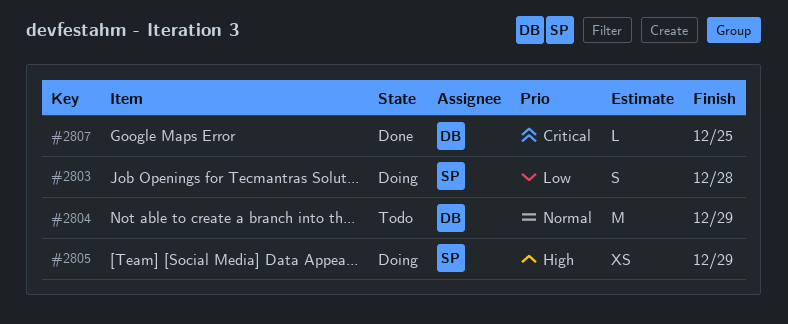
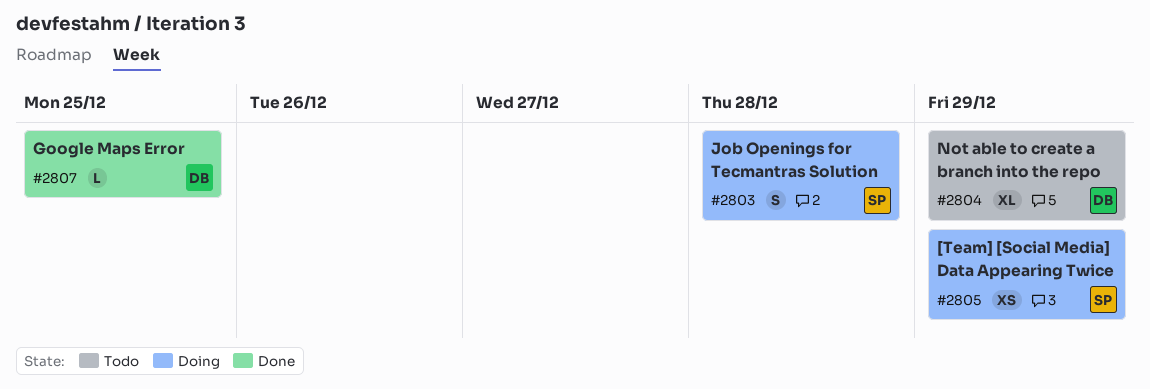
#2804, estimate: M -> XL

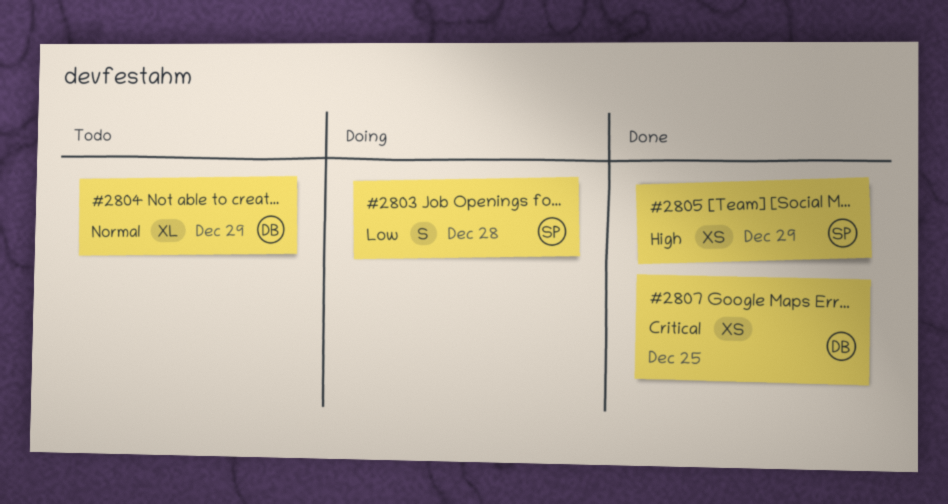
#2805, status: Doing -> Done
#2807, estimate: L -> XS

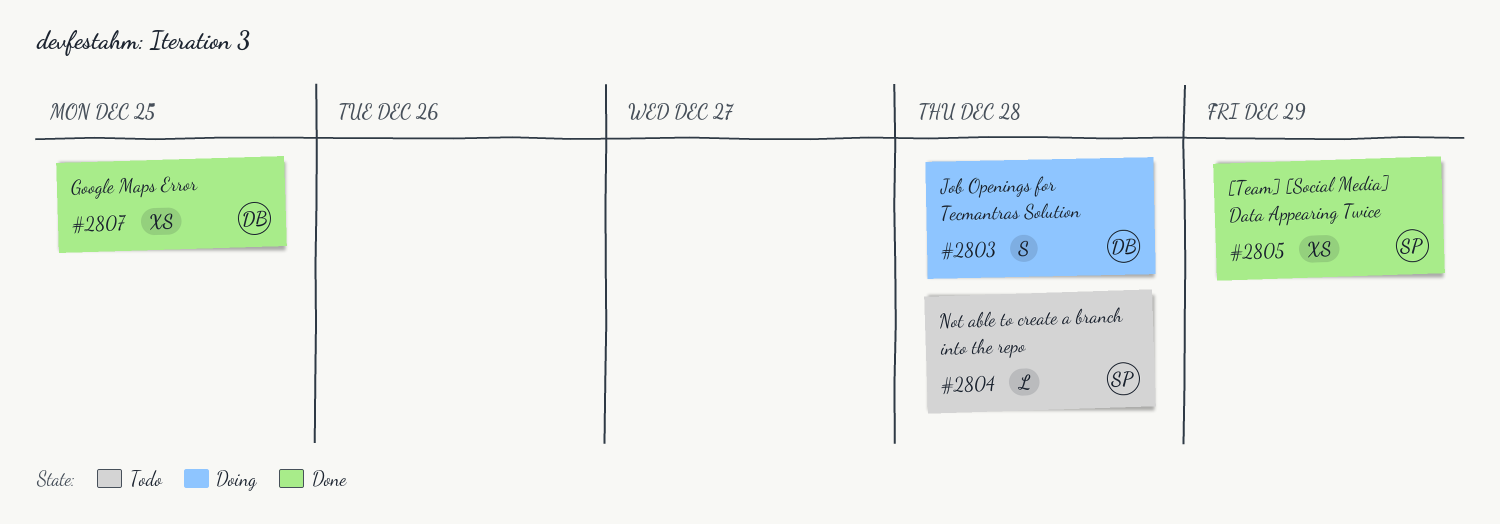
#2803, owner: SP -> DB
#2804, owner: DB -> SP
#2804, estimate: XL -> L
#2804, due: Dec 29 -> Dec 28

